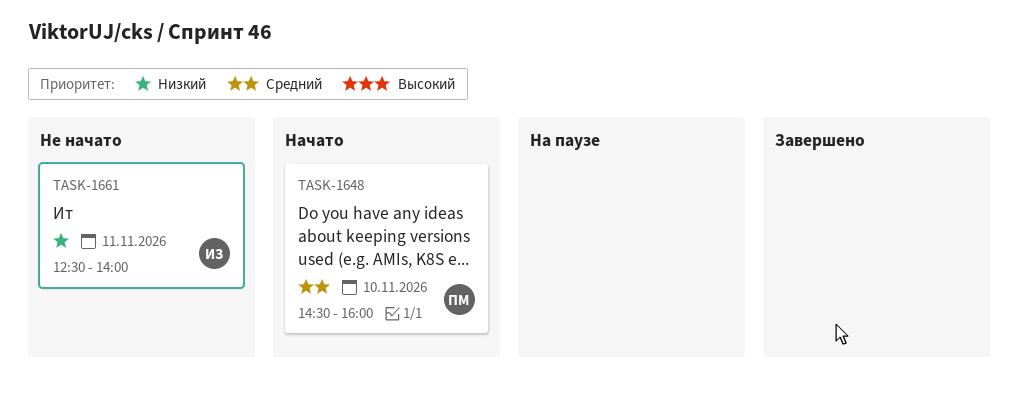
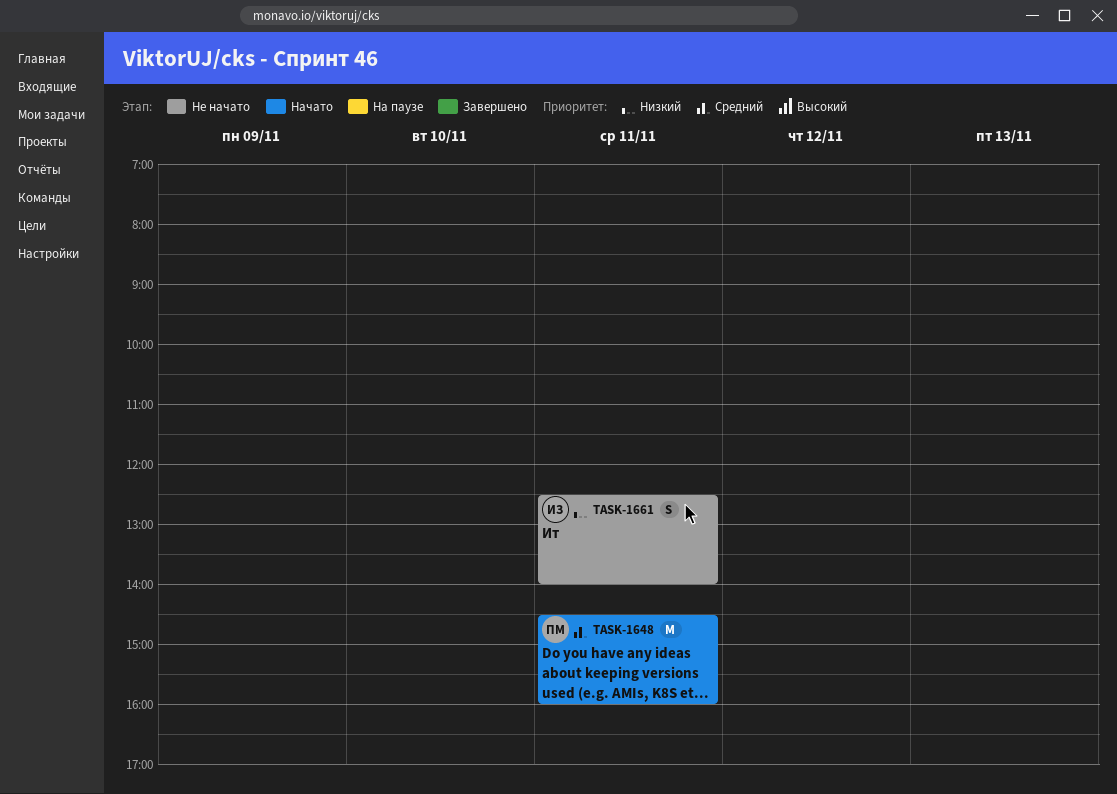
TASK-1648, day: Nov 10 -> Nov 11

